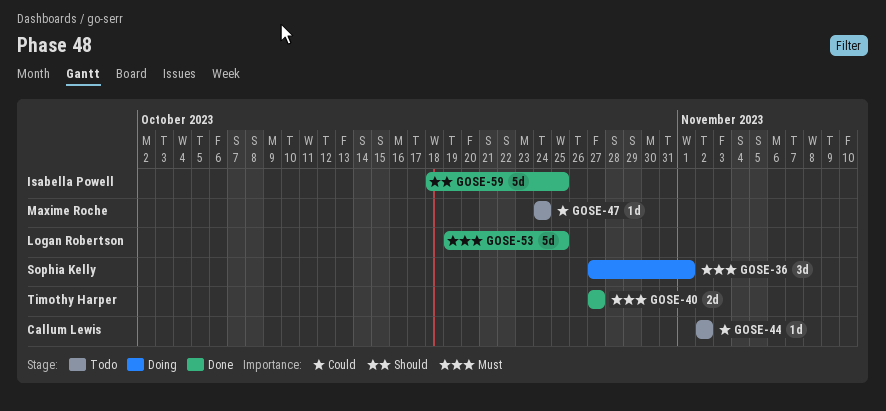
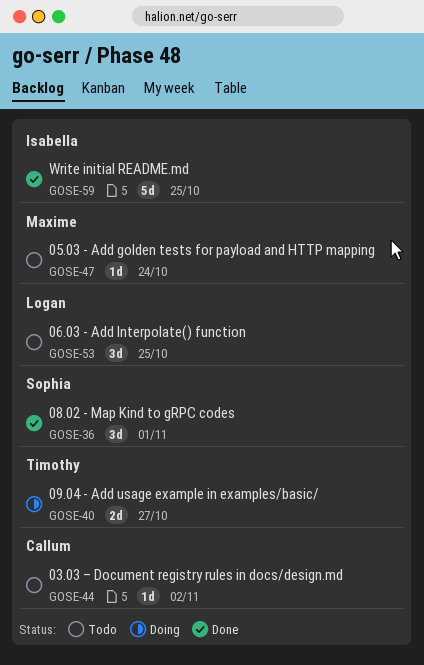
GOSE-36, status: Doing -> Done
GOSE-40, status: Done -> Doing
GOSE-53, status: Done -> Todo
GOSE-53, estimate: 5d -> 3d

